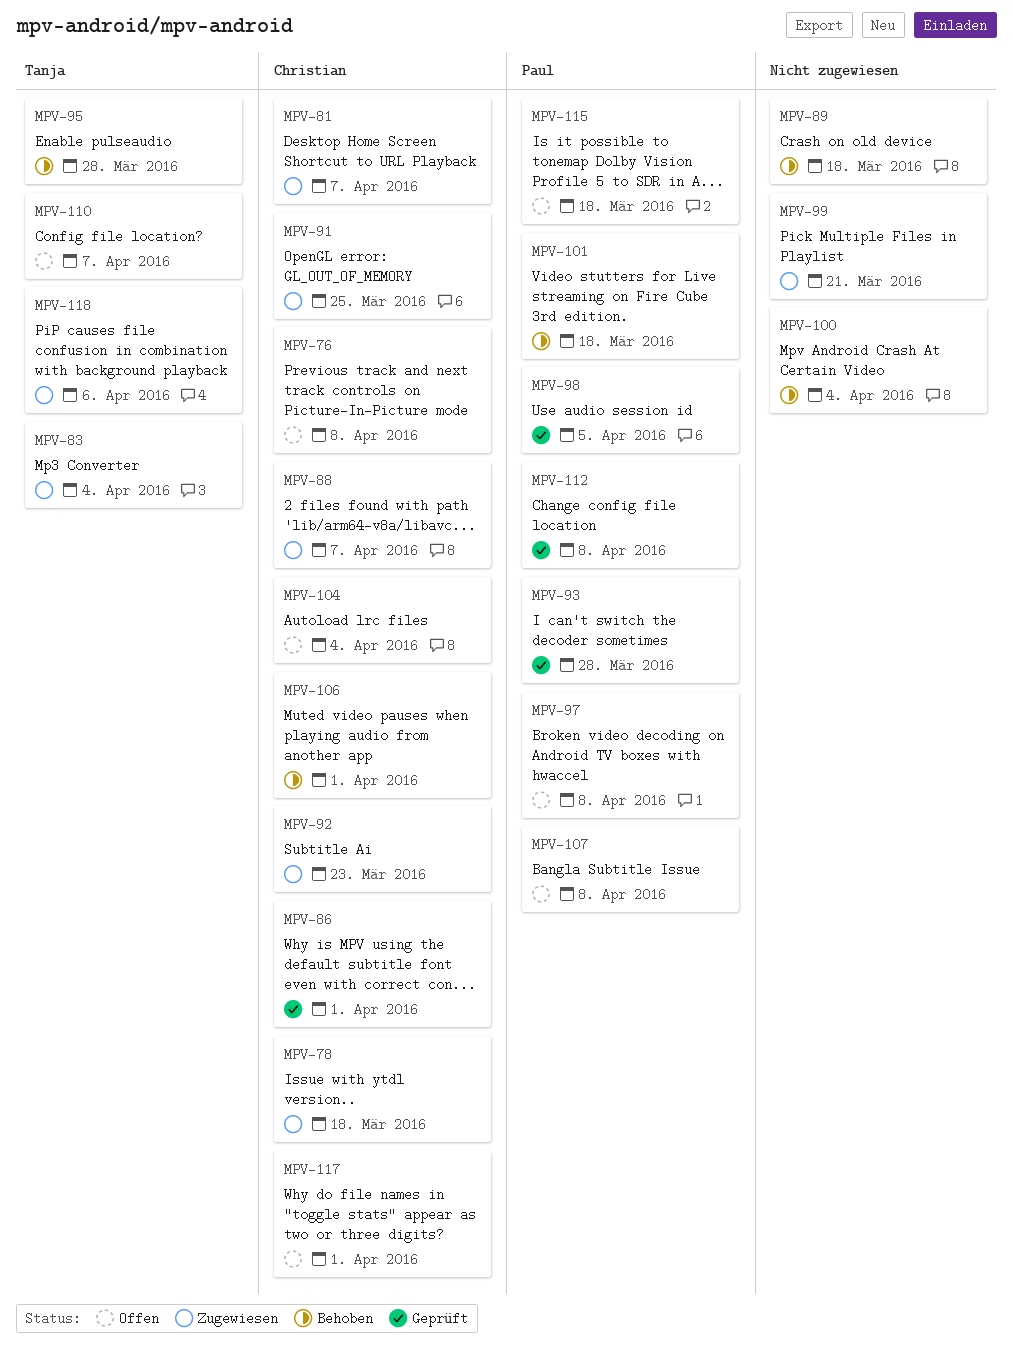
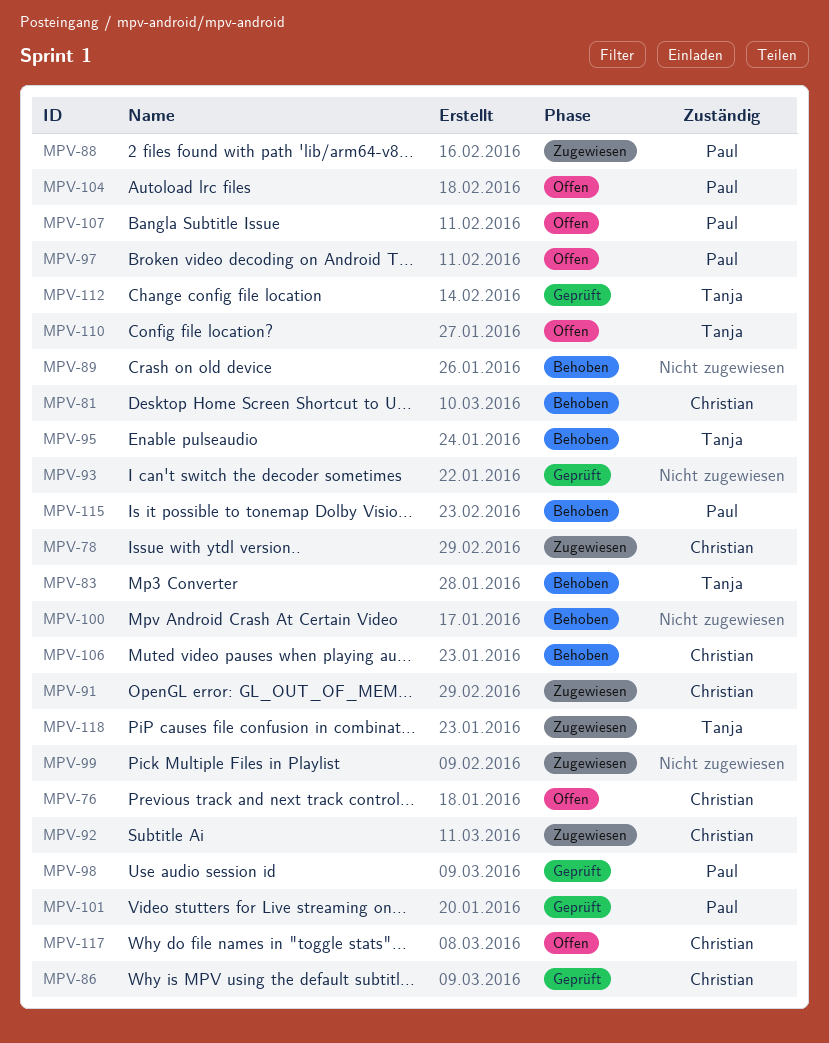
MPV-81, status: Zugewiesen -> Behoben
MPV-83, status: Zugewiesen -> Behoben
MPV-88, owner: Christian -> Paul
MPV-93, owner: Paul -> none
MPV-101, status: Behoben -> Geprüft
MPV-104, owner: Christian -> Paul
MPV-112, owner: Paul -> Tanja
MPV-115, status: Offen -> Behoben

